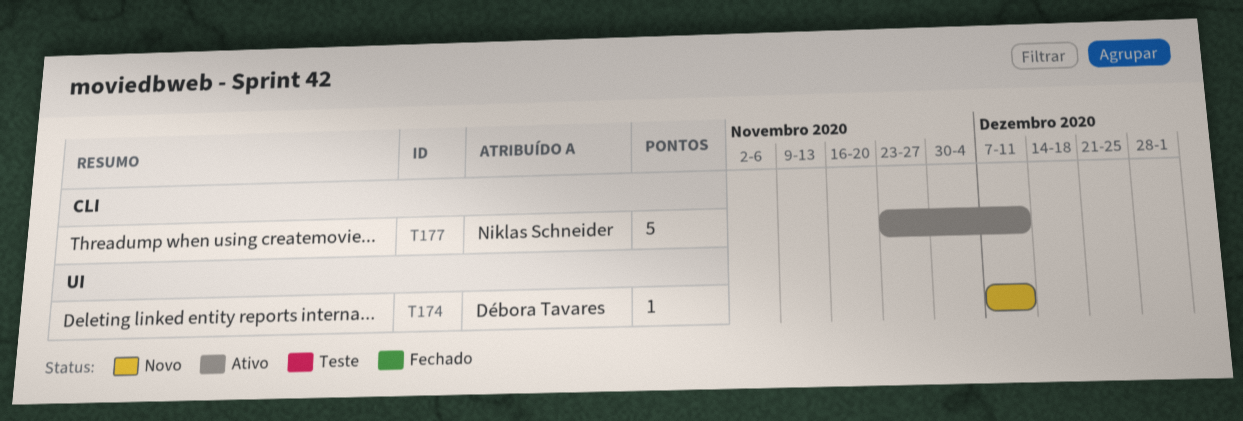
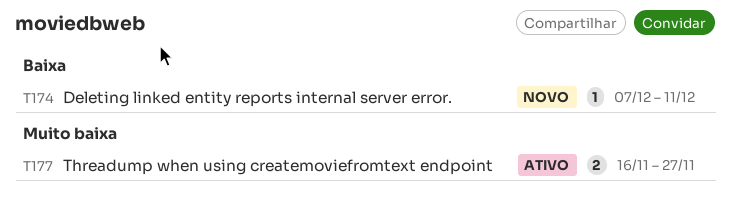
T177, estimate: 5 -> 2
T177, start: Nov 23 -> Nov 16
T177, due: Dec 11 -> Nov 27

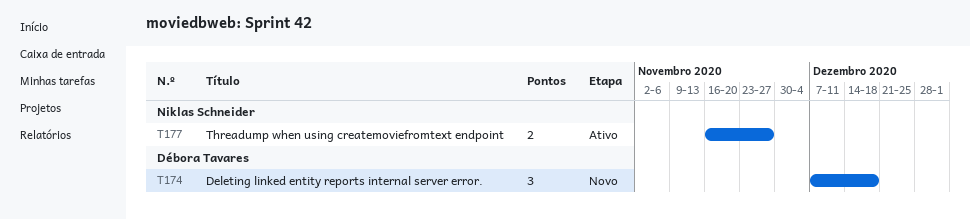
T174, estimate: 1 -> 3
T174, due: Dec 11 -> Dec 18

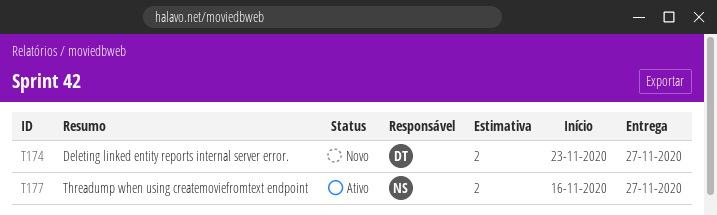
T174, estimate: 3 -> 2
T174, start: Dec 7 -> Nov 23
T174, due: Dec 18 -> Nov 27

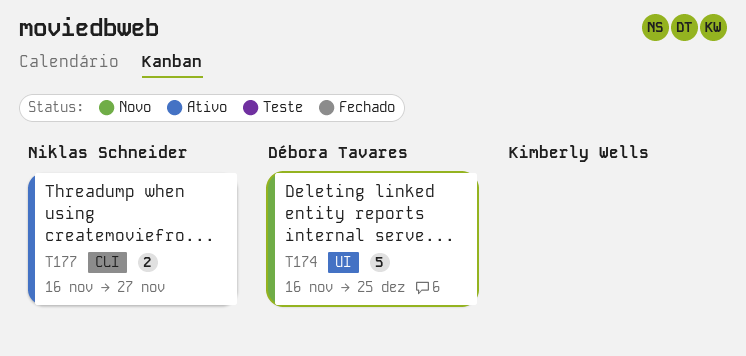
T174, estimate: 2 -> 5
T174, start: Nov 23 -> Nov 16
T174, due: Nov 27 -> Dec 25

